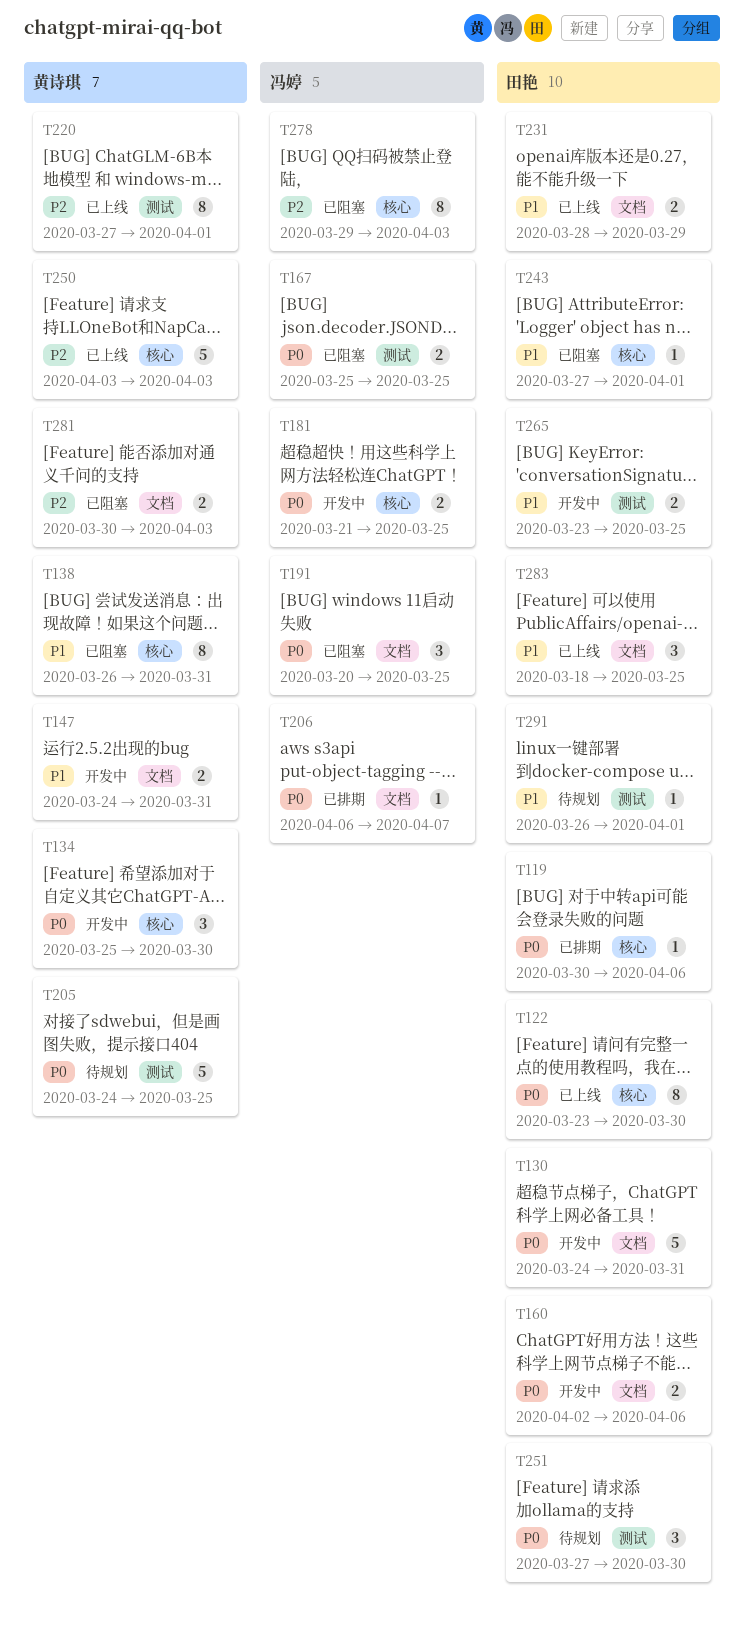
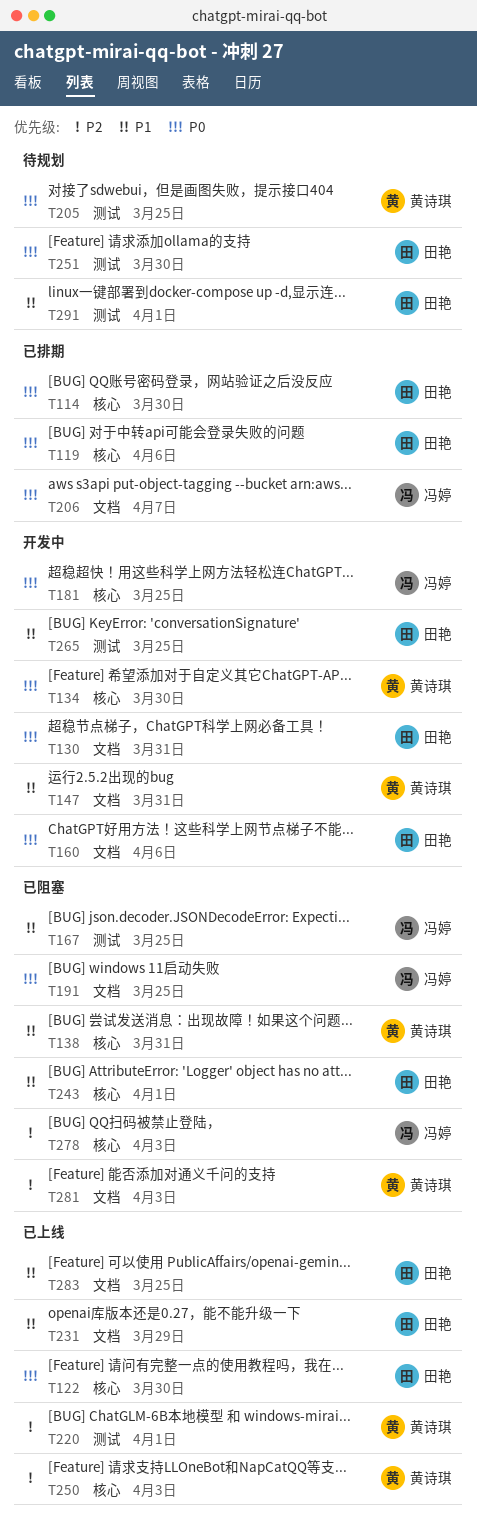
T114: none -> present
T167, priority: P0 -> P1

